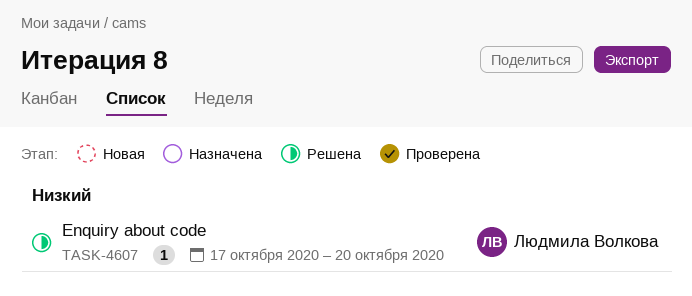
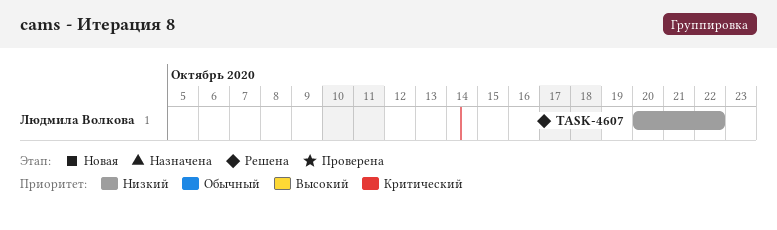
TASK-4607, start: Oct 17 -> Oct 20
TASK-4607, due: Oct 20 -> Oct 22

